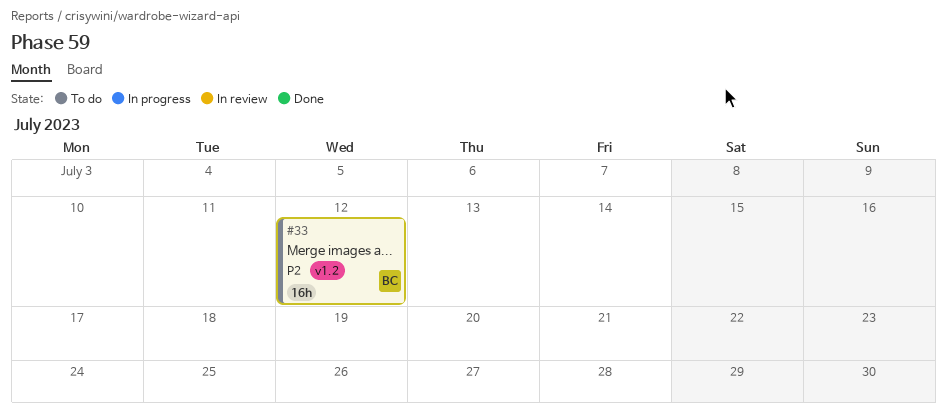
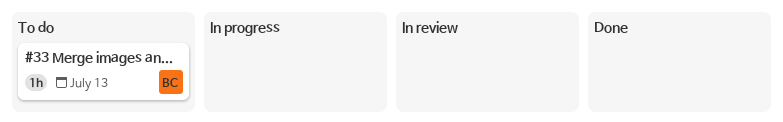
#33, estimate: 16h -> 1h
#33, due: Jul 12 -> Jul 13

